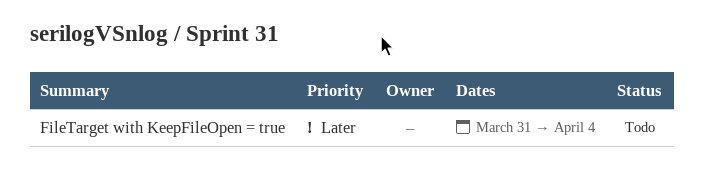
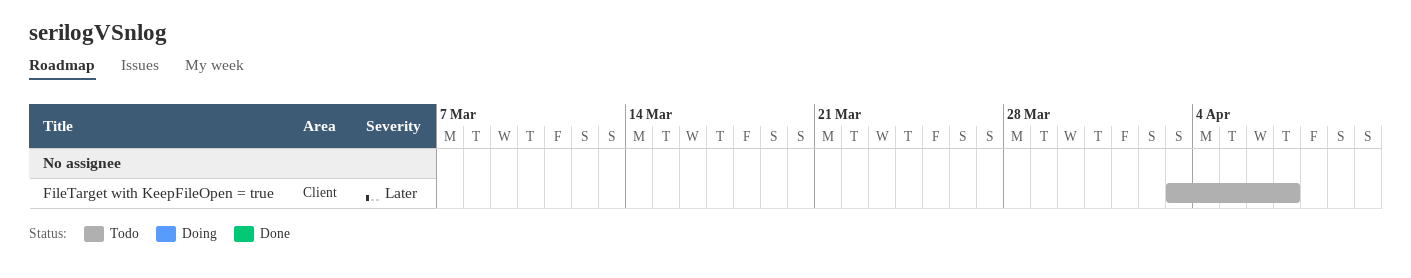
FileTarget with KeepFileOpen = true, start: Mar 31 -> Apr 3
FileTarget with KeepFileOpen = true, due: Apr 4 -> Apr 7

